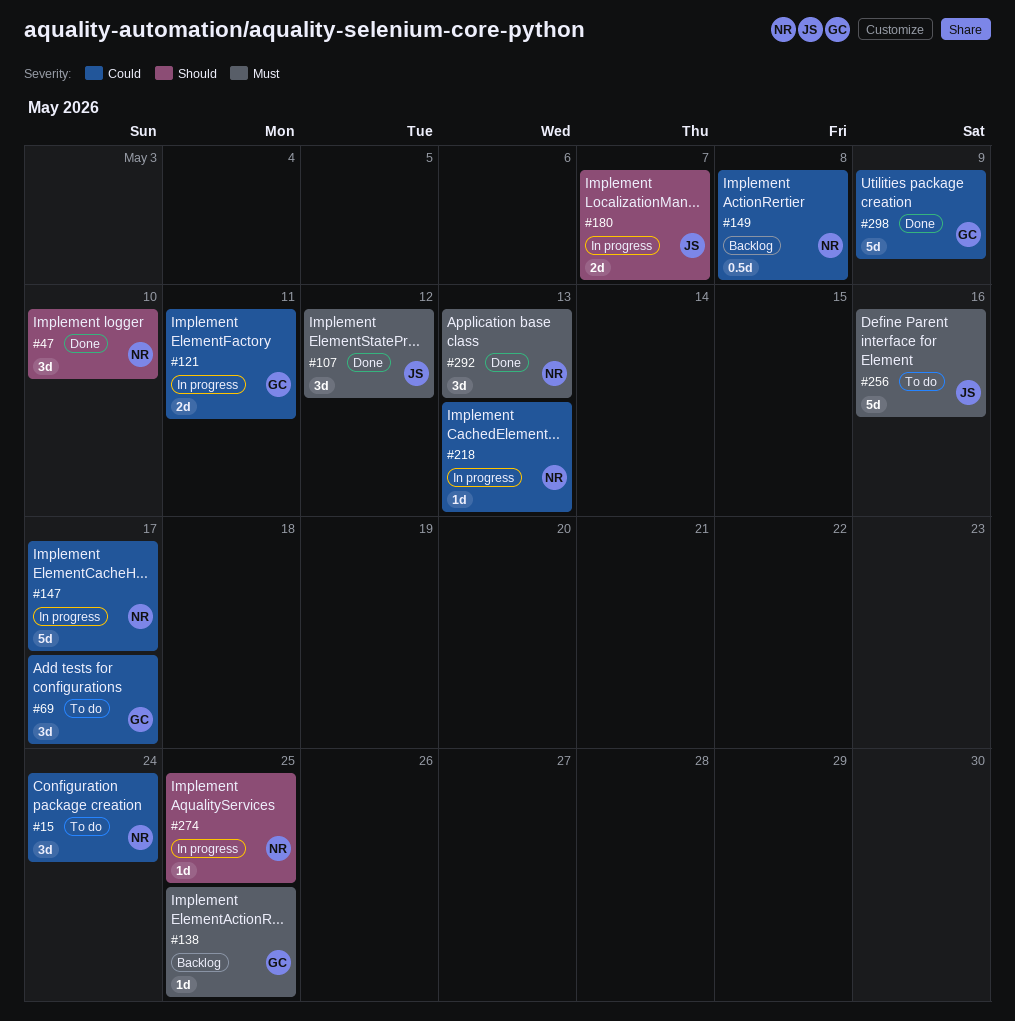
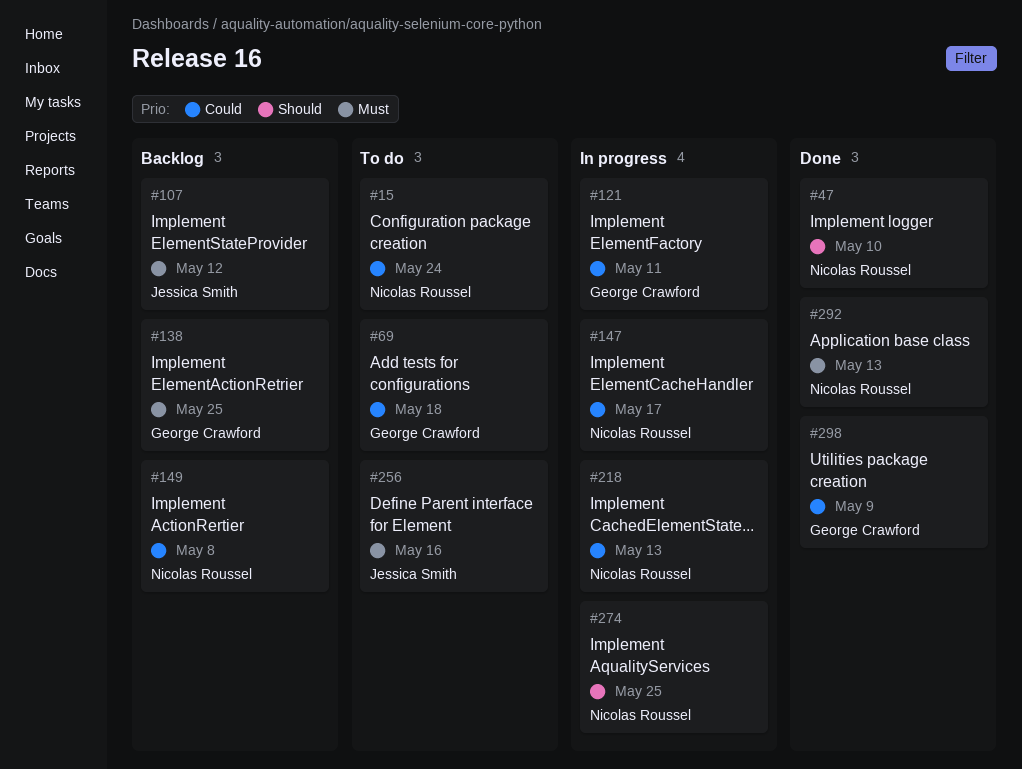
#69, due: May 17 -> May 18
#107, status: Done -> Backlog
#180: present -> none

